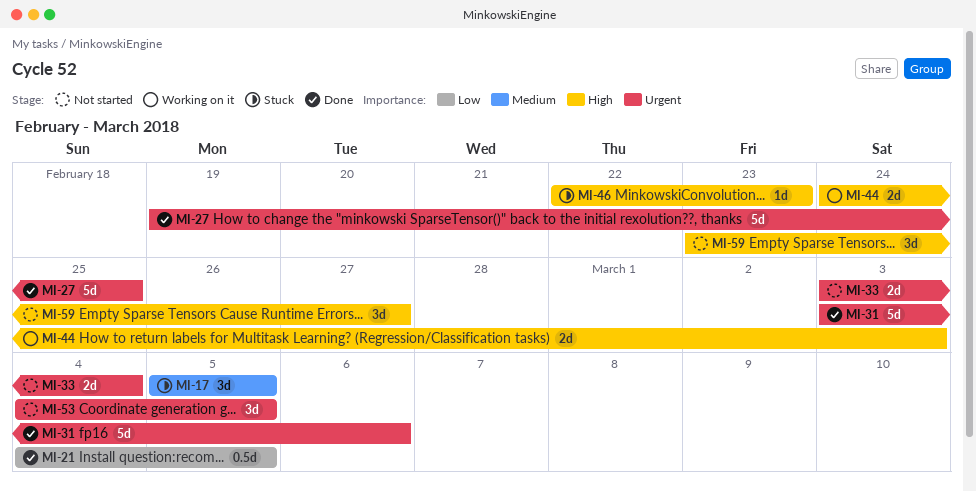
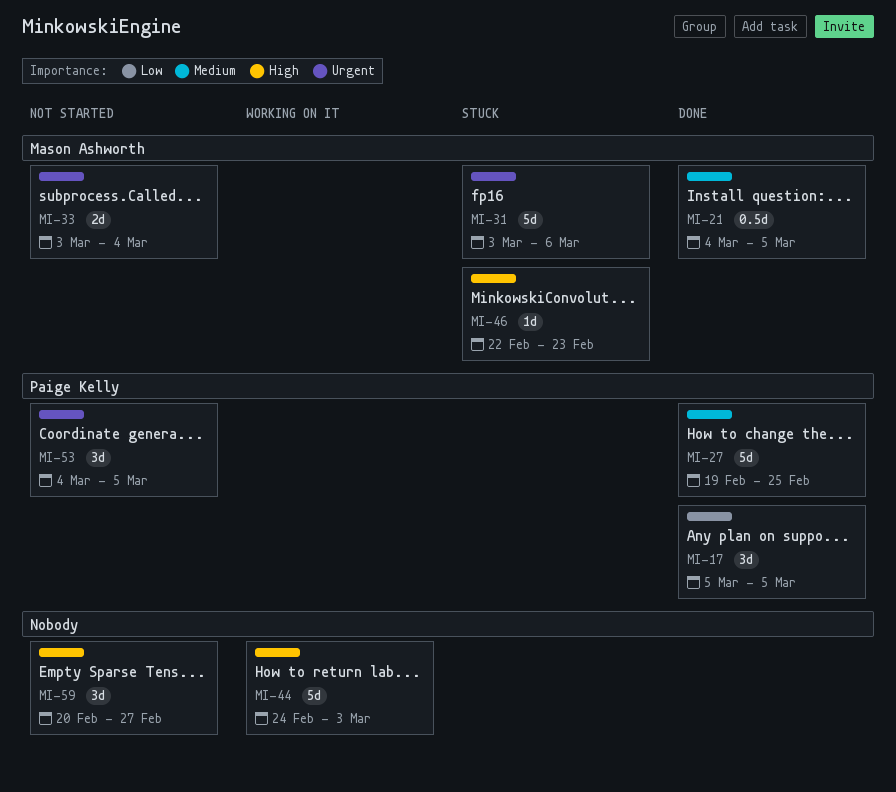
MI-17, status: Stuck -> Done
MI-17, priority: Medium -> Low
MI-21, priority: Low -> Medium
MI-27, priority: Urgent -> Medium
MI-31, status: Done -> Stuck
MI-44, estimate: 2d -> 5d
MI-59, start: Feb 23 -> Feb 20

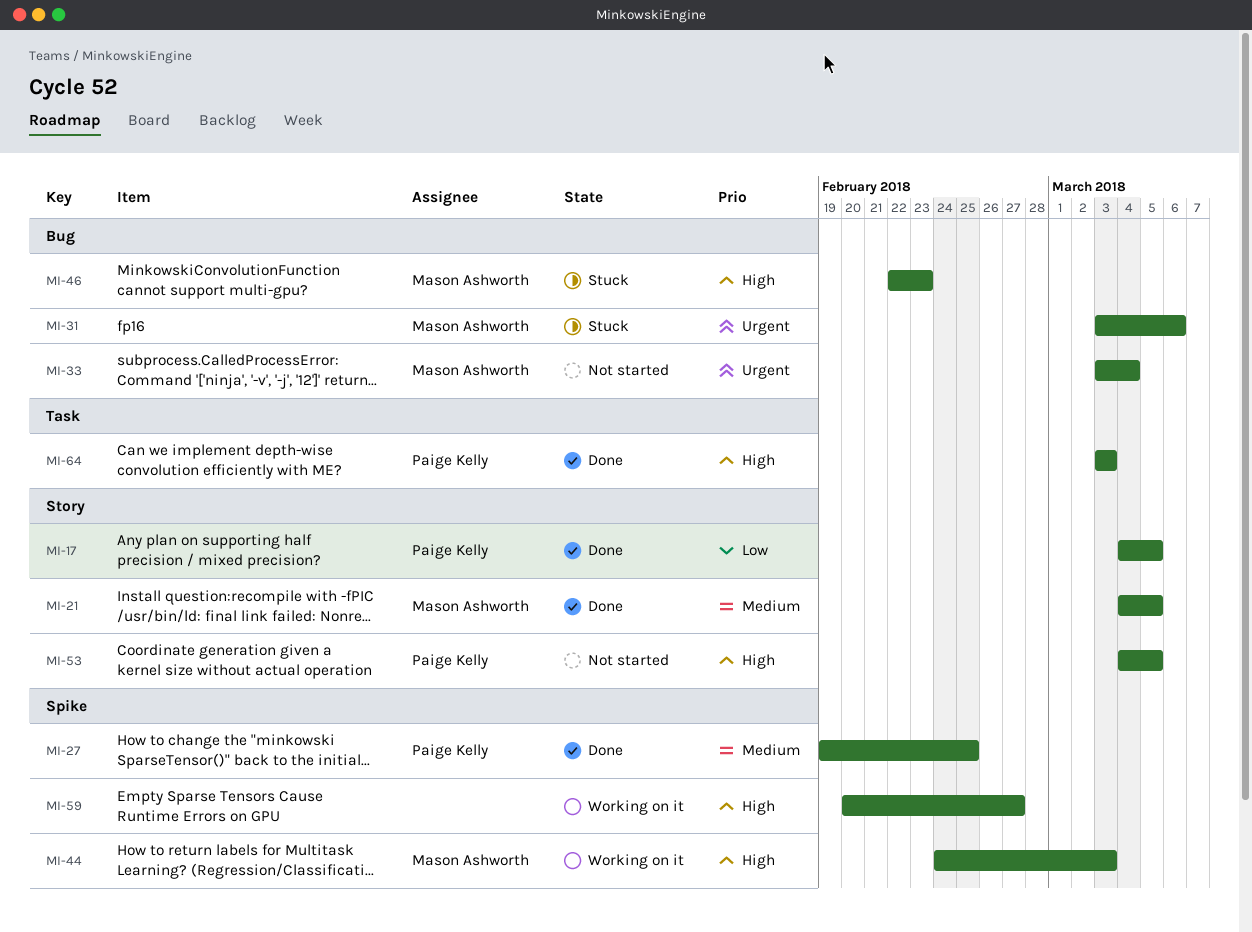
MI-17, start: Mar 5 -> Mar 4
MI-44, owner: none -> Mason Ashworth
MI-53, priority: Urgent -> High
MI-59, status: Not started -> Working on it
MI-64: none -> present

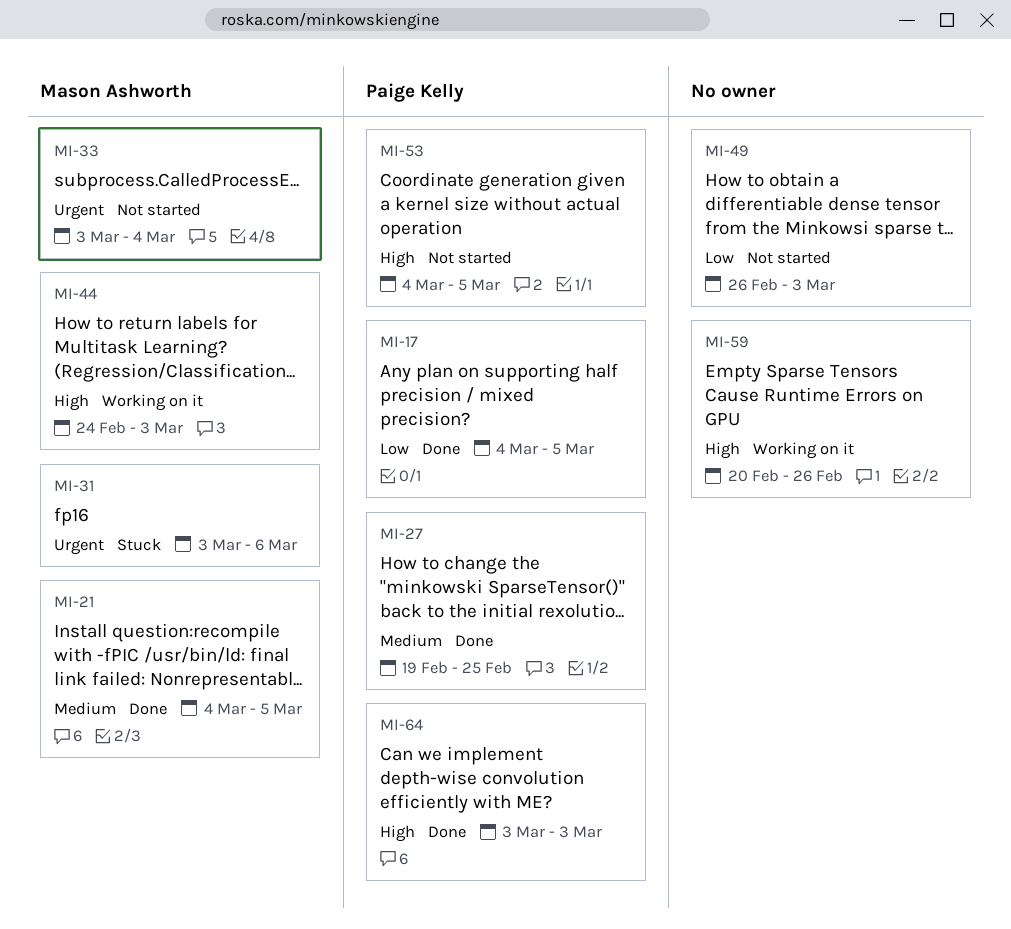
MI-46: present -> none
MI-49: none -> present
MI-59, due: Feb 27 -> Feb 26

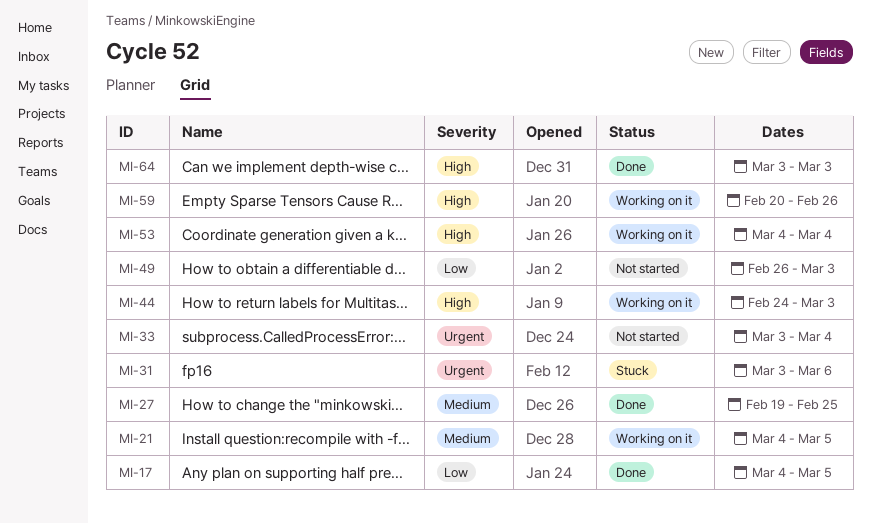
MI-21, status: Done -> Working on it
MI-53, status: Not started -> Working on it
MI-53, due: Mar 5 -> Mar 4

